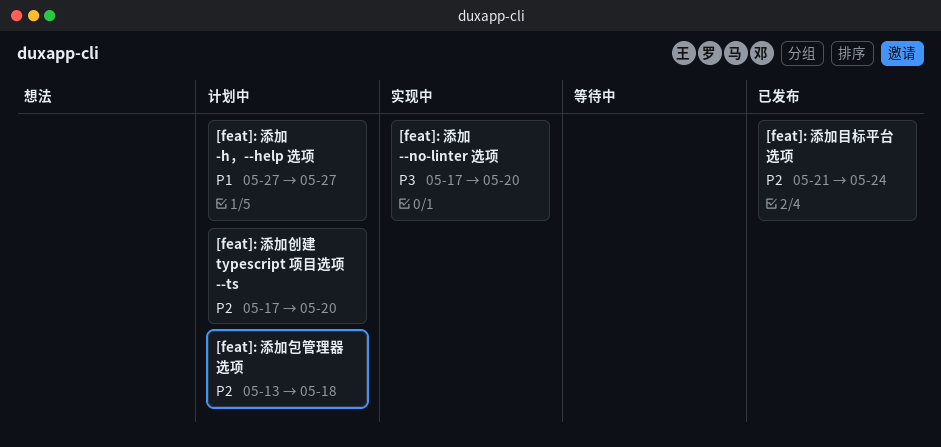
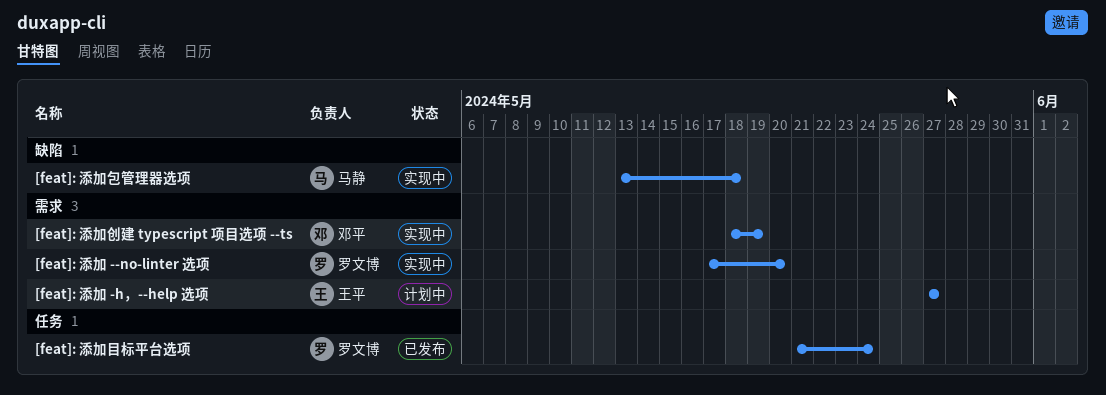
[feat]: 添加创建 typescript 项目选项 --ts, status: 计划中 -> 实现中
[feat]: 添加创建 typescript 项目选项 --ts, start: May 17 -> May 18
[feat]: 添加创建 typescript 项目选项 --ts, due: May 20 -> May 19
[feat]: 添加包管理器选项, status: 计划中 -> 实现中

